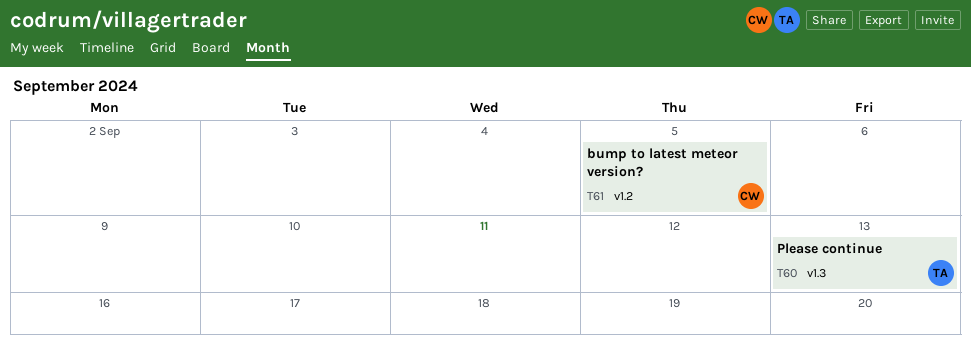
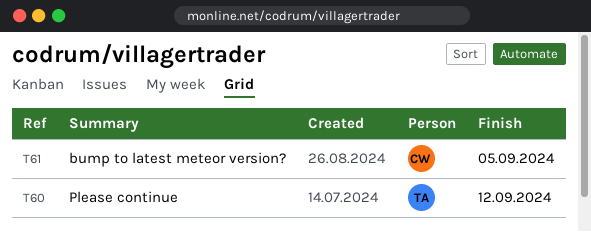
T60, due: Sep 13 -> Sep 12

